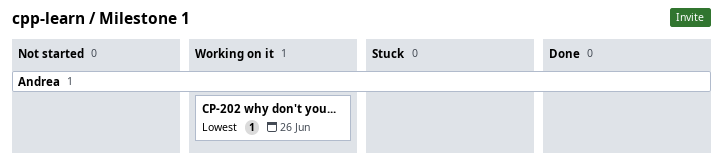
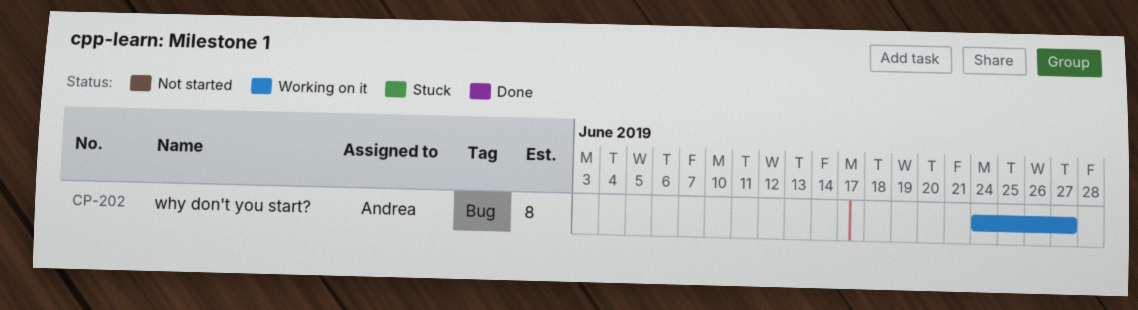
CP-202, estimate: 1 -> 8
CP-202, due: Jun 26 -> Jun 27

